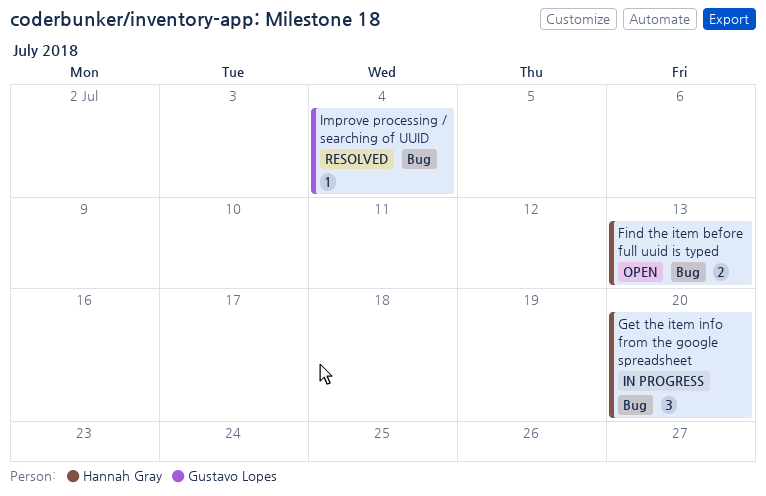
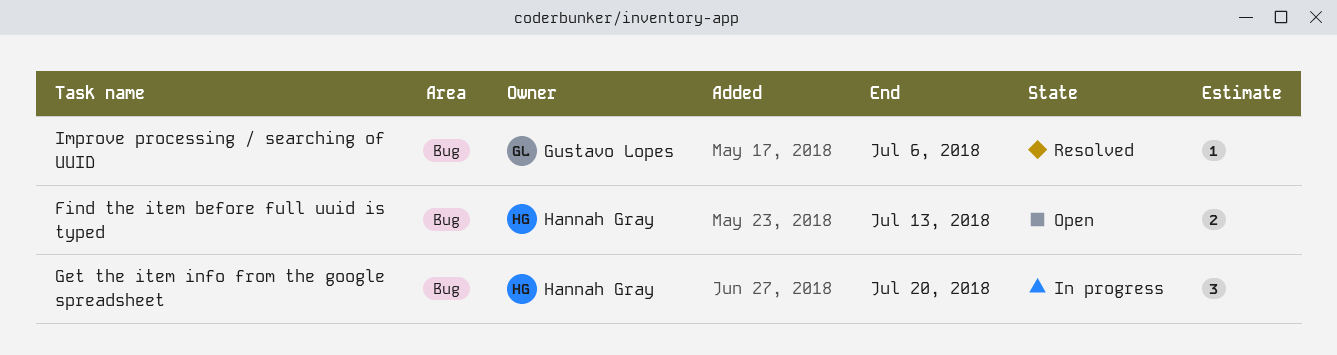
Improve processing / searching of UUID, due: Jul 4 -> Jul 6

